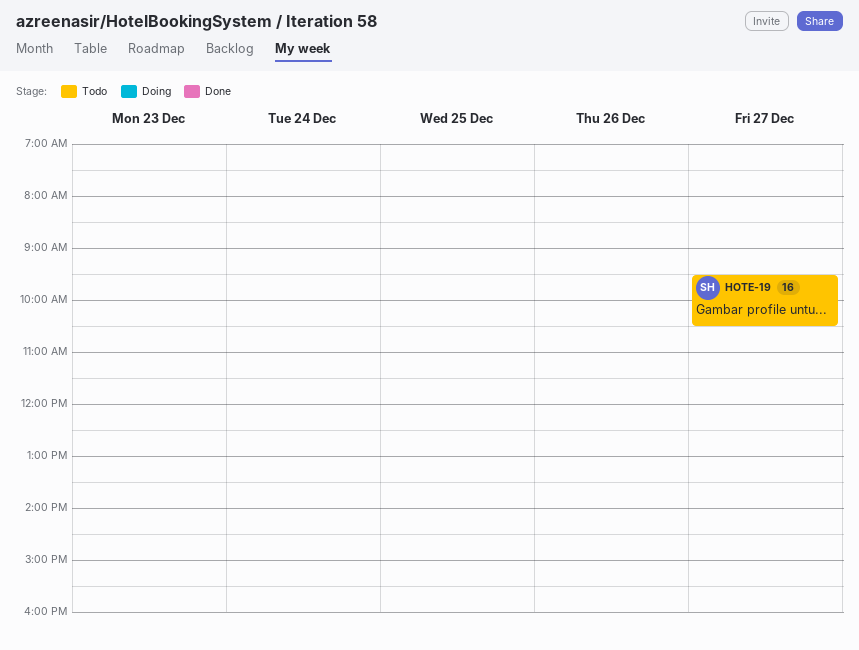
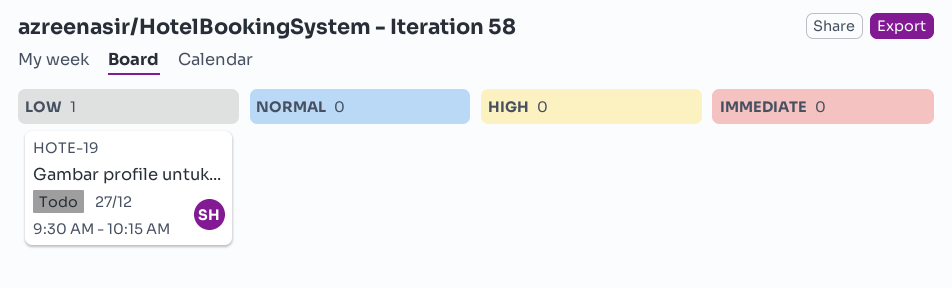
HOTE-19, ends: 10:30 -> 10:15

